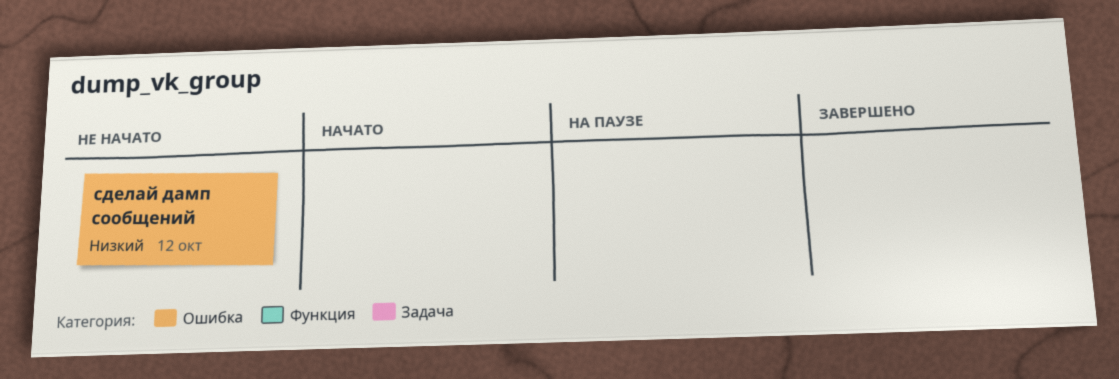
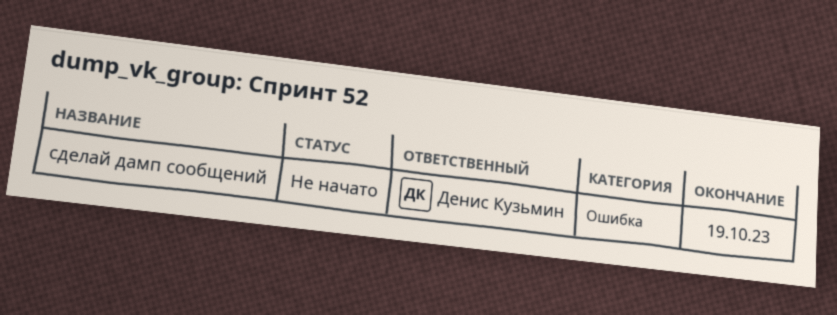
сделай дамп сообщений, due: Oct 12 -> Oct 19

